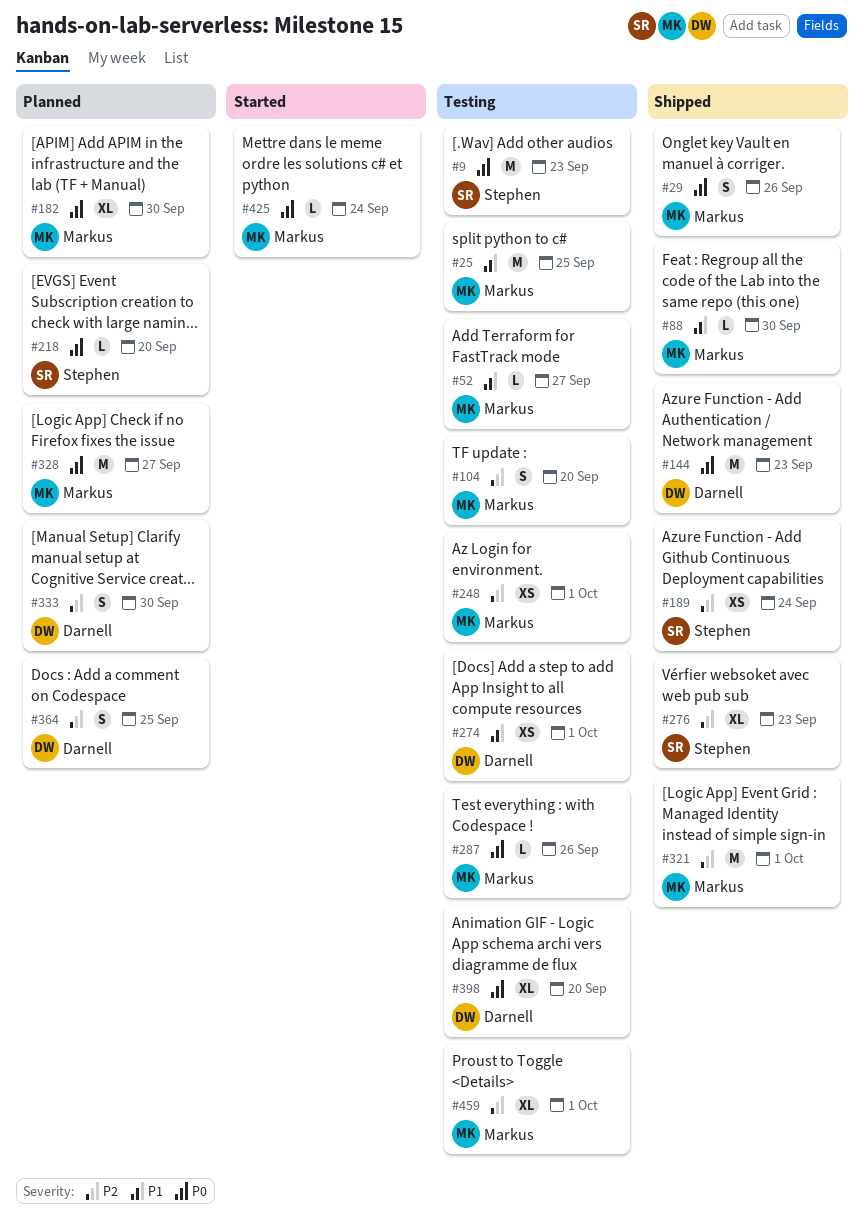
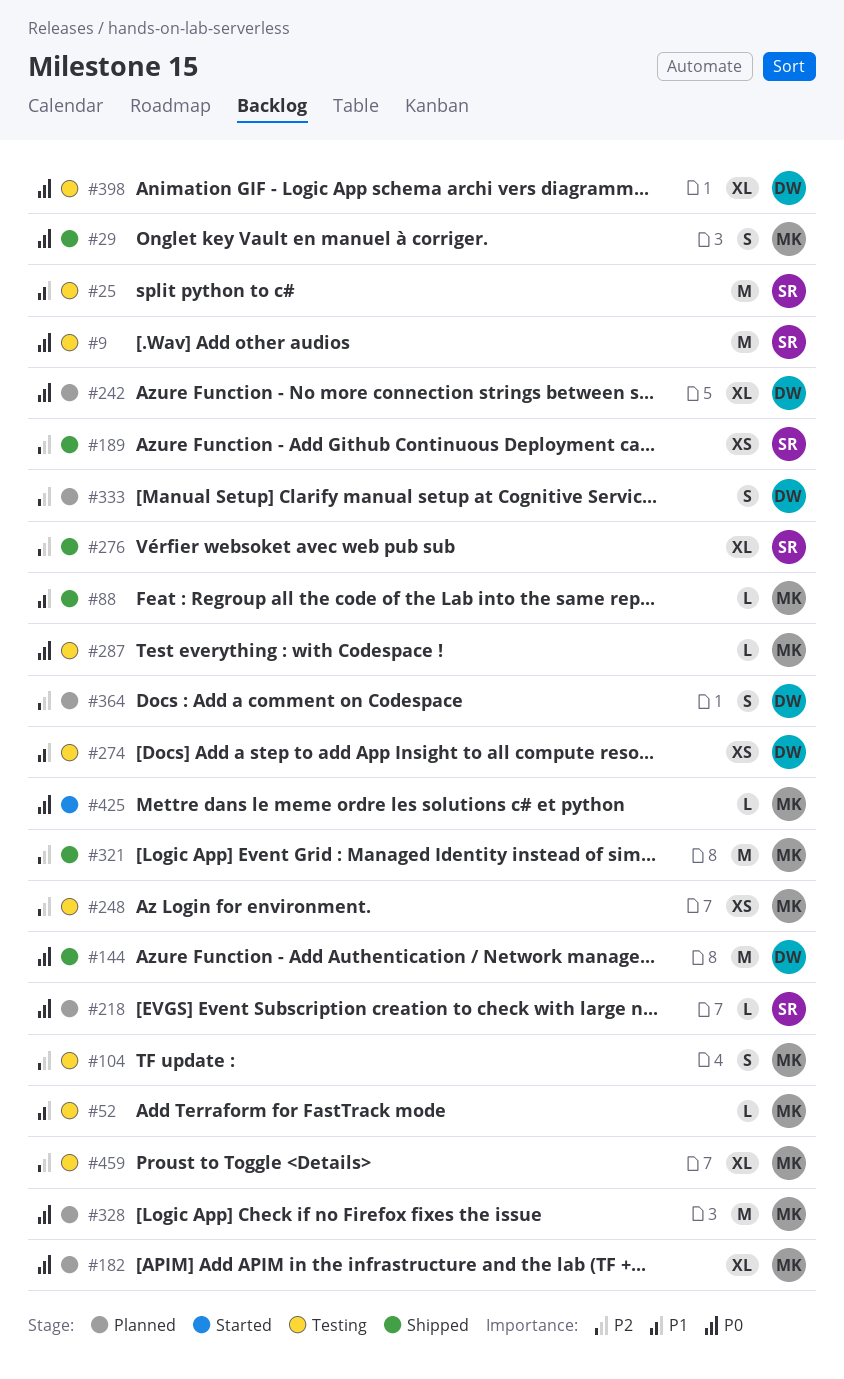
#25, owner: Markus -> Stephen
#242: none -> present

